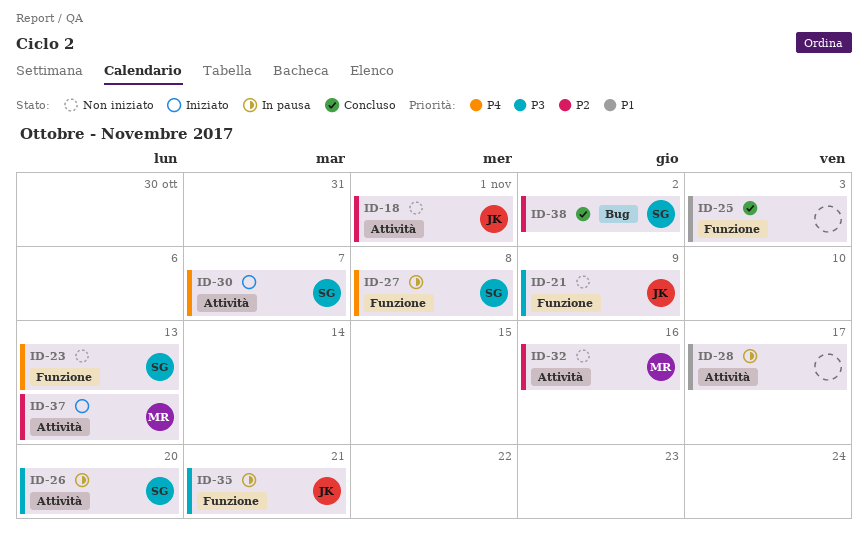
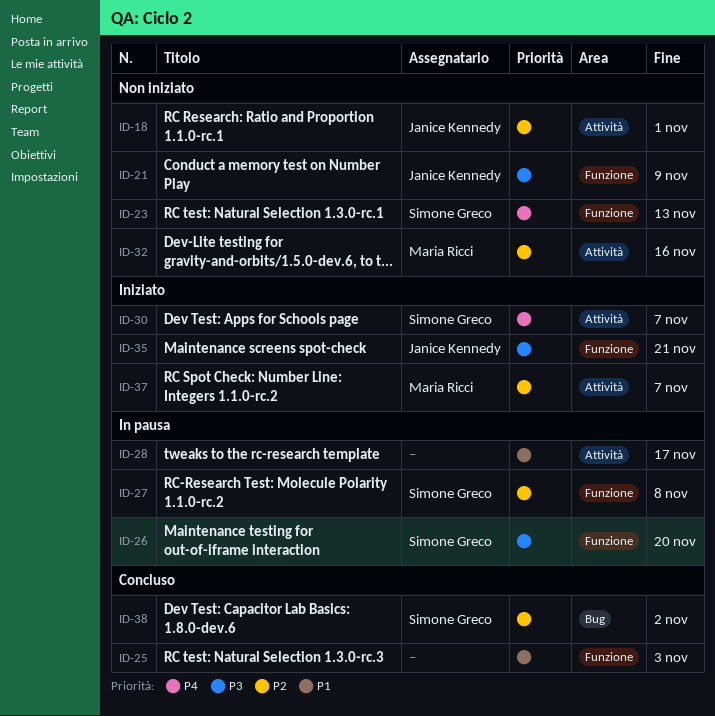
ID-26, label: Attività -> Funzione
ID-27, priority: P4 -> P2
ID-35, status: In pausa -> Iniziato
ID-37, due: Nov 13 -> Nov 7

